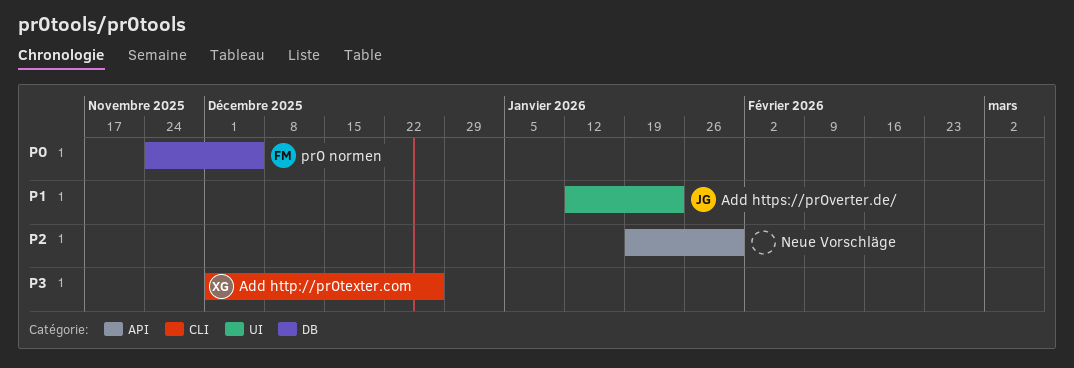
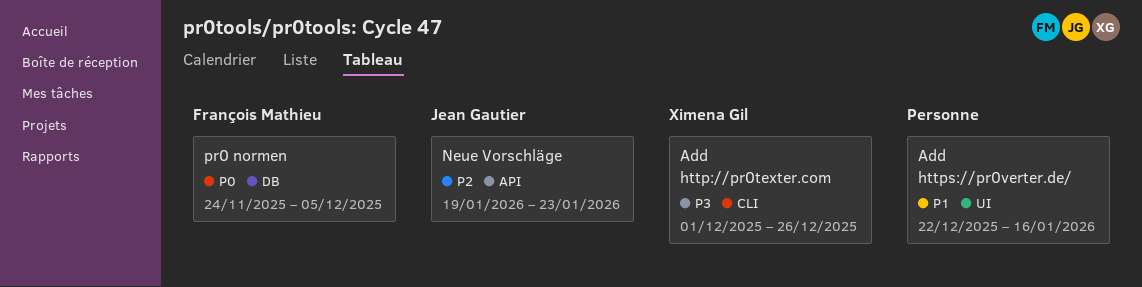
Add https://pr0verter.de/, owner: Jean Gautier -> none
Add https://pr0verter.de/, start: Jan 12 -> Dec 22
Add https://pr0verter.de/, due: Jan 23 -> Jan 16
Neue Vorschläge, owner: none -> Jean Gautier
Neue Vorschläge, due: Jan 30 -> Jan 23

